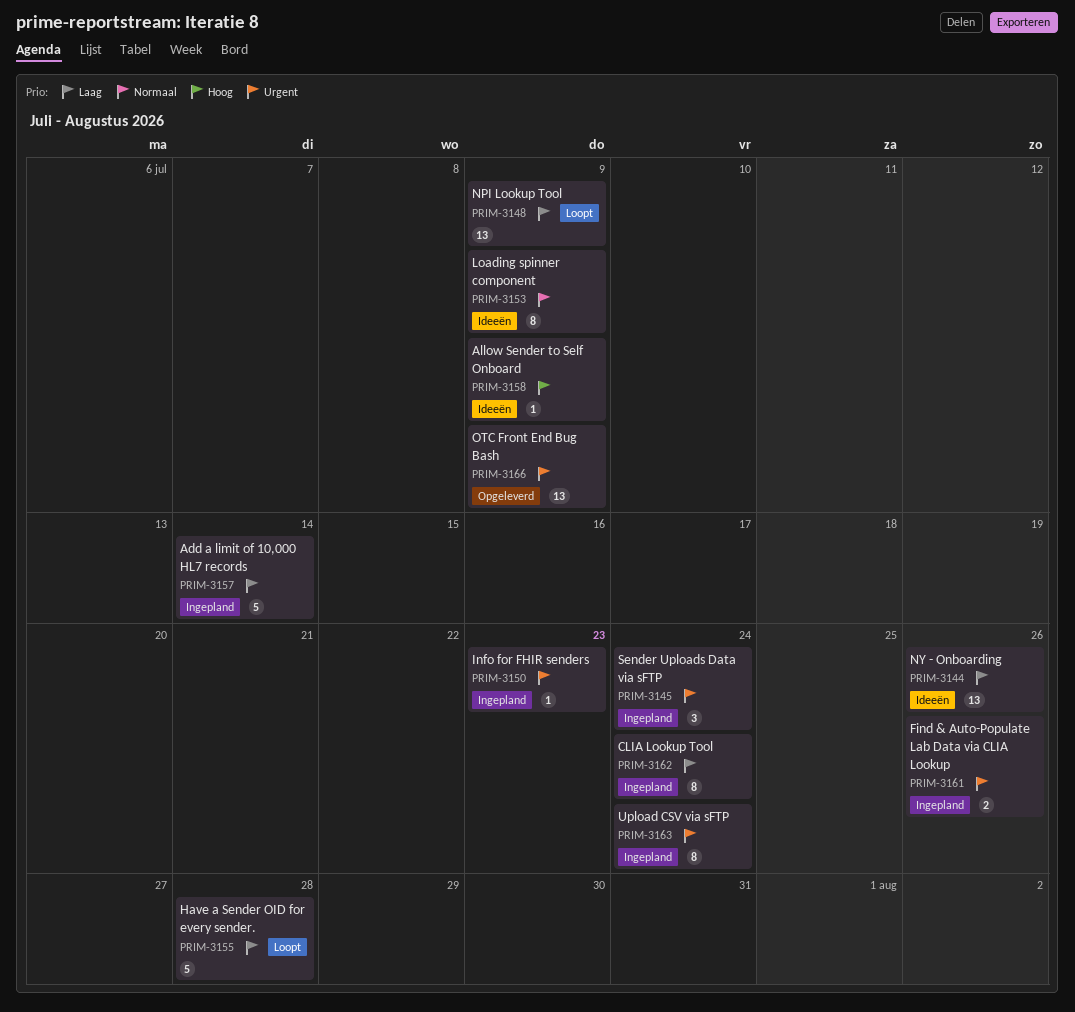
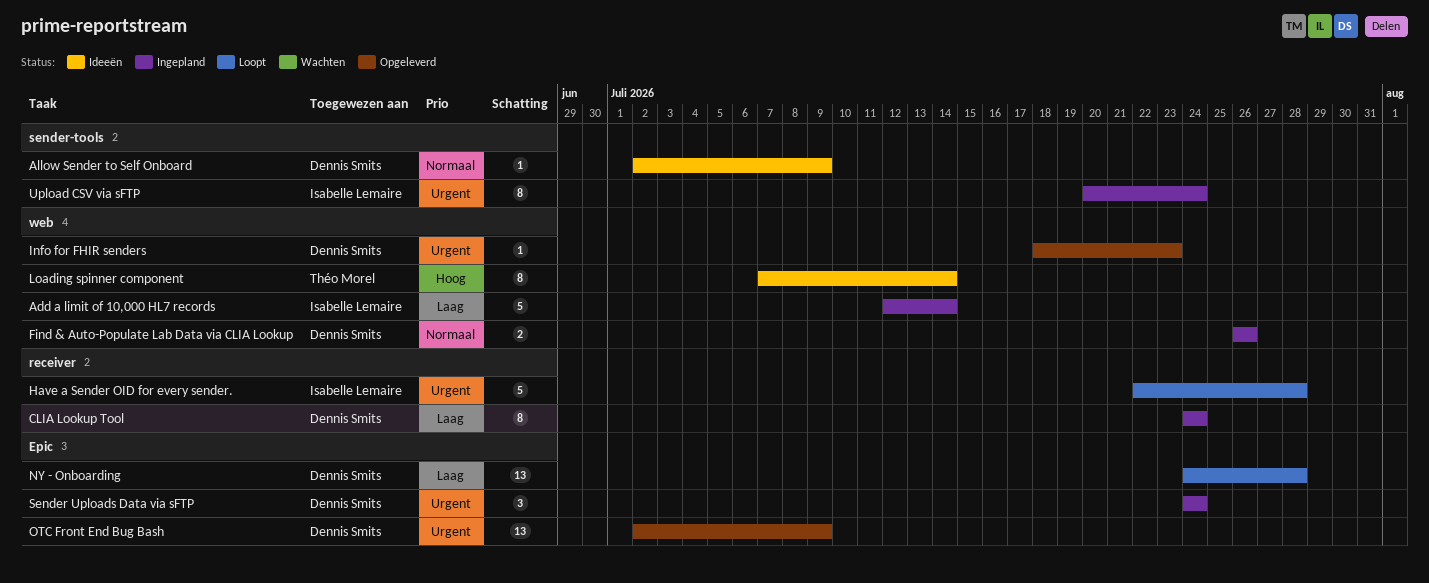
Allow Sender to Self Onboard, priority: Hoog -> Normaal
Find & Auto-Populate Lab Data via CLIA Lookup, priority: Urgent -> Normaal
Have a Sender OID for every sender., priority: Laag -> Urgent
Info for FHIR senders, status: Ingepland -> Opgeleverd
Loading spinner component, priority: Normaal -> Hoog
Loading spinner component, due: Jul 9 -> Jul 14
NPI Lookup Tool: present -> none
NY - Onboarding, status: Ideeën -> Loopt
NY - Onboarding, due: Jul 26 -> Jul 28

